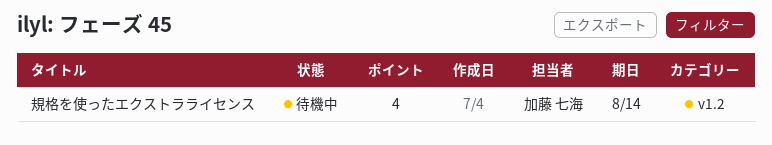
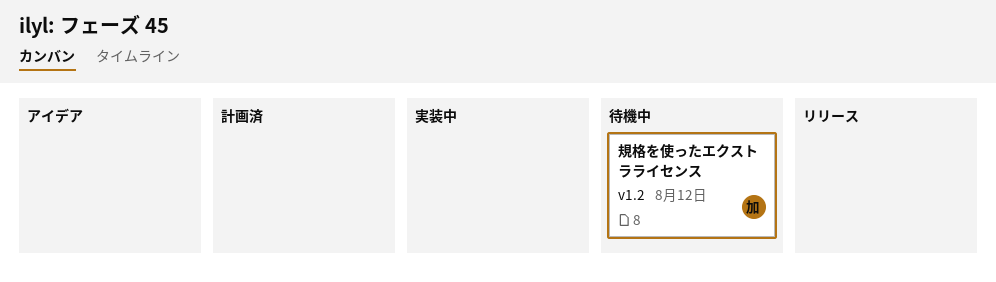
規格を使ったエクストラライセンス, due: Aug 14 -> Aug 12

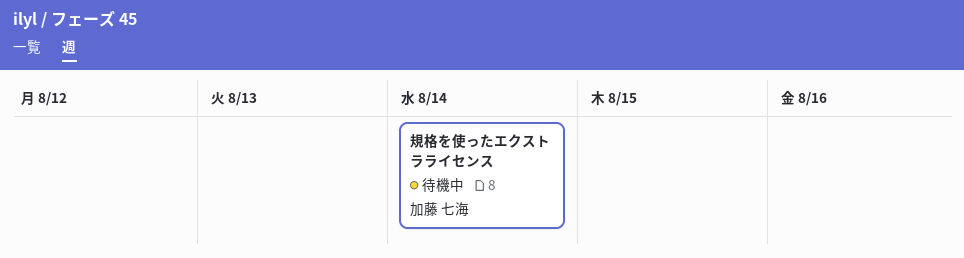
規格を使ったエクストラライセンス, due: Aug 12 -> Aug 14

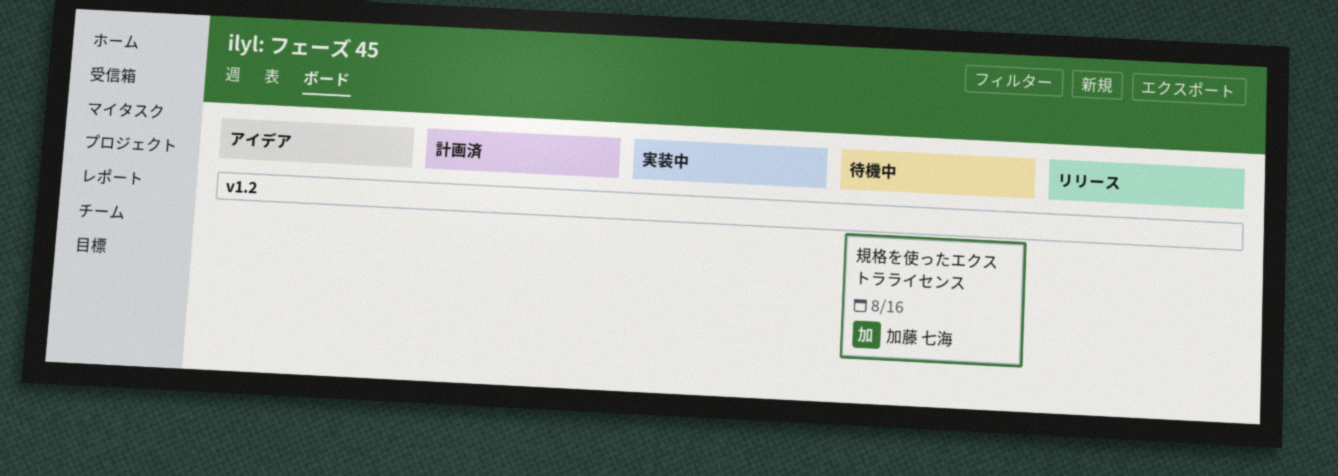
規格を使ったエクストラライセンス, due: Aug 14 -> Aug 16

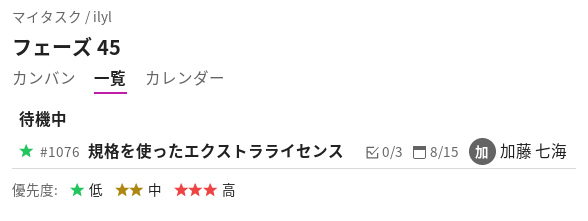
規格を使ったエクストラライセンス, due: Aug 16 -> Aug 15

